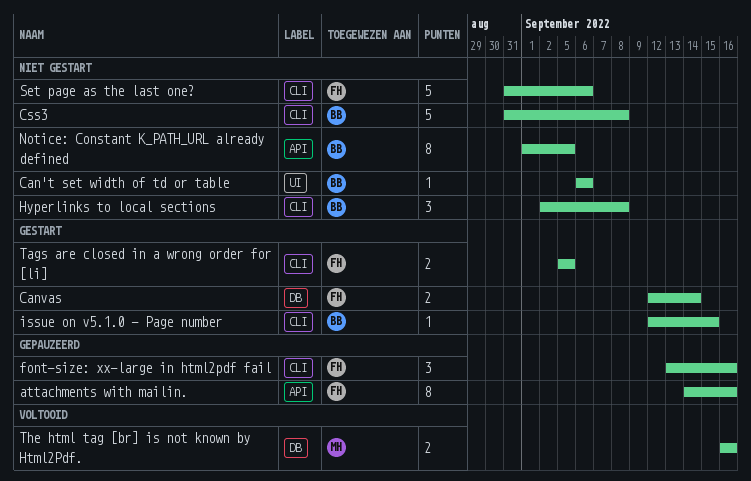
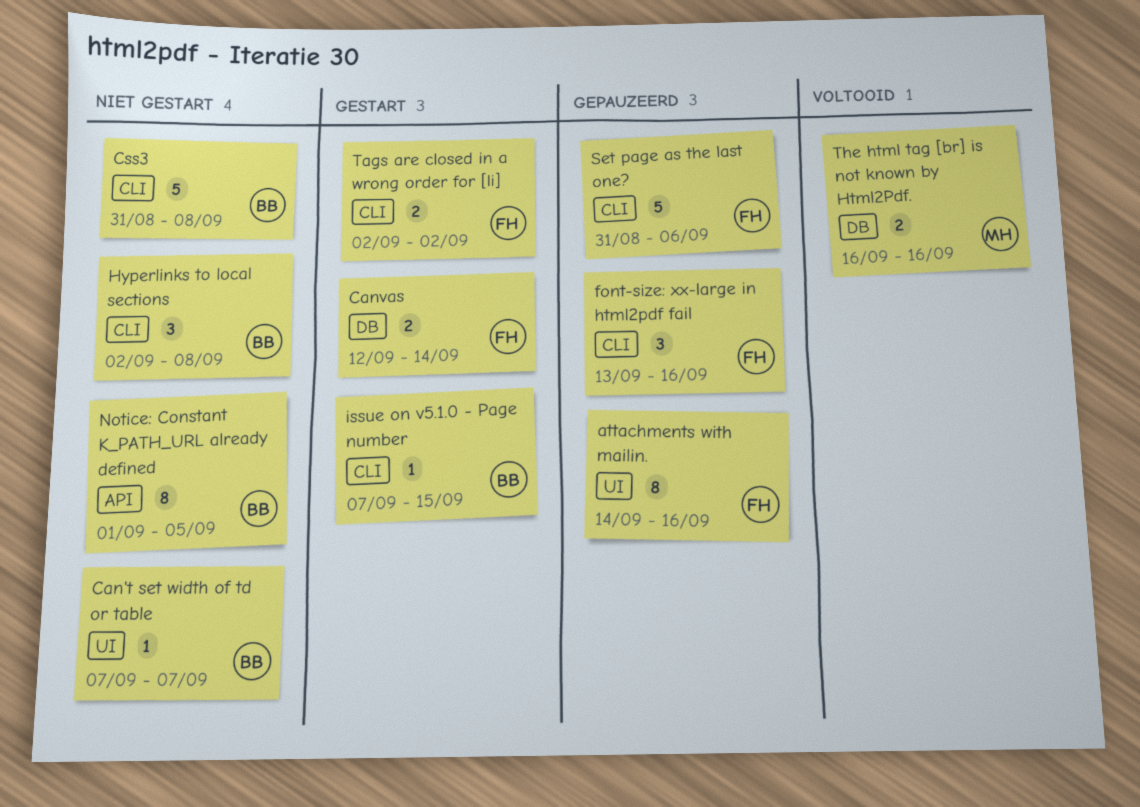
attachments with mailin., label: API -> UI
Can't set width of td or table, start: Sep 6 -> Sep 7
Can't set width of td or table, due: Sep 6 -> Sep 7
issue on v5.1.0 - Page number, start: Sep 12 -> Sep 7
Set page as the last one?, status: Niet gestart -> Gepauzeerd
Tags are closed in a wrong order for [li], start: Sep 5 -> Sep 2
Tags are closed in a wrong order for [li], due: Sep 5 -> Sep 2

